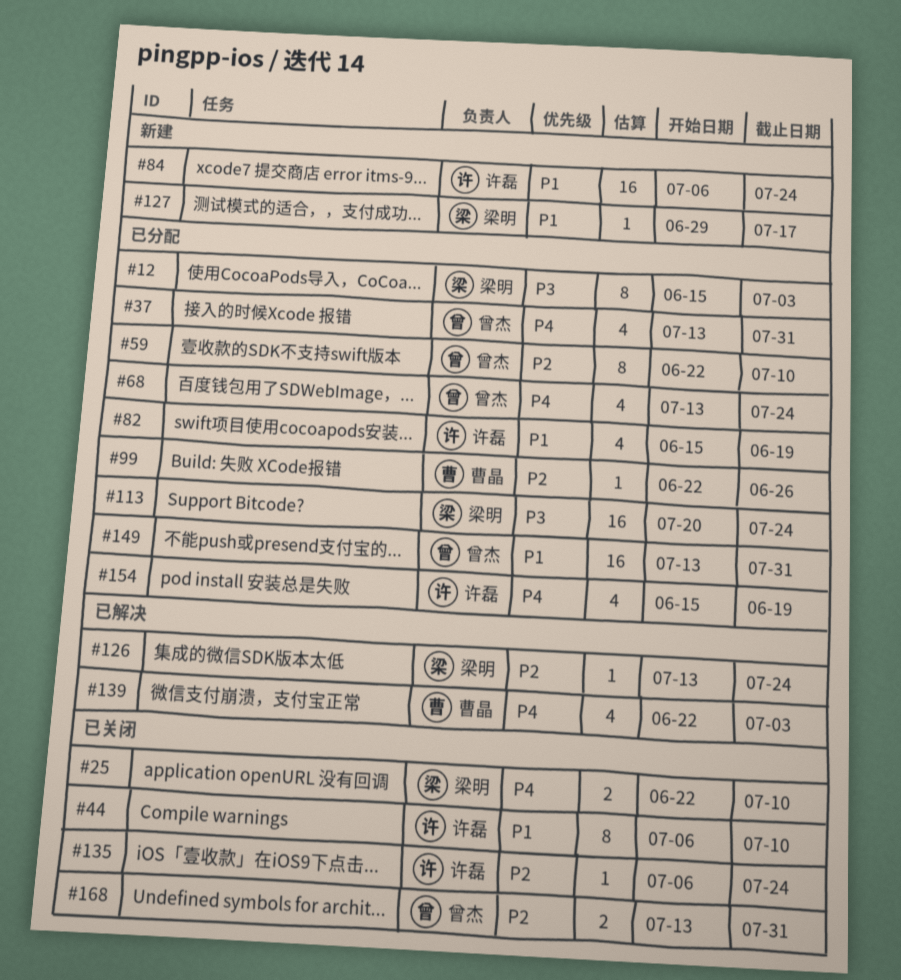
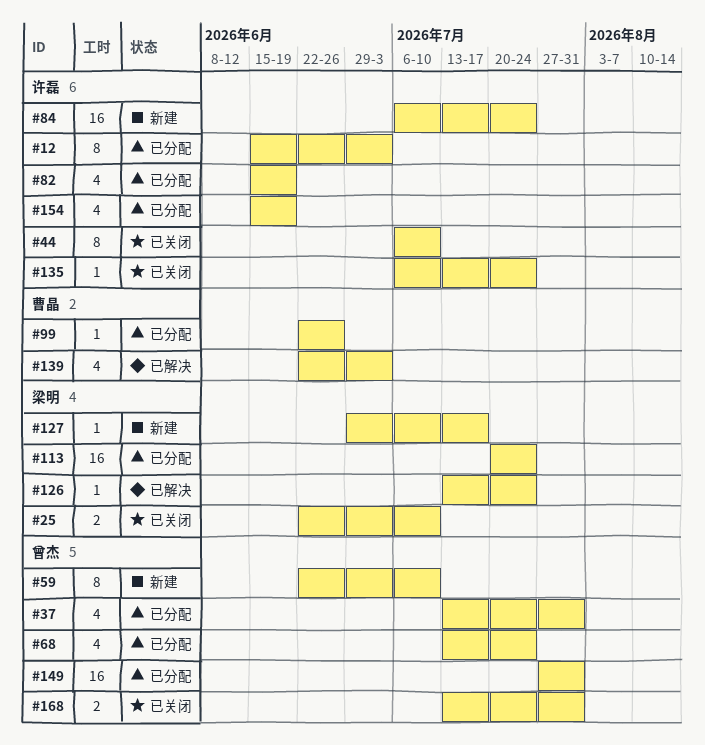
#12, owner: 梁明 -> 许磊
#59, status: 已分配 -> 新建
#149, start: Jul 13 -> Jul 27

